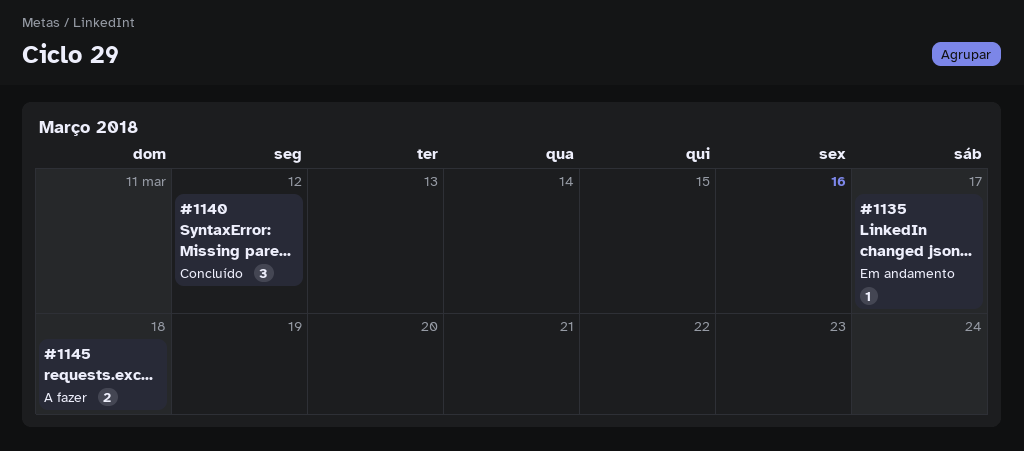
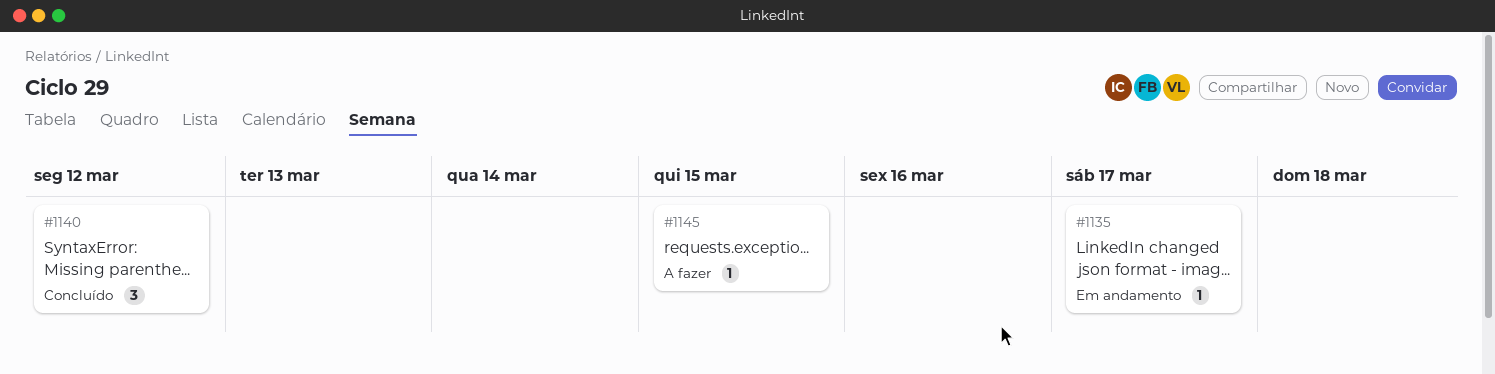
#1145, estimate: 2 -> 1
#1145, due: Mar 18 -> Mar 15

